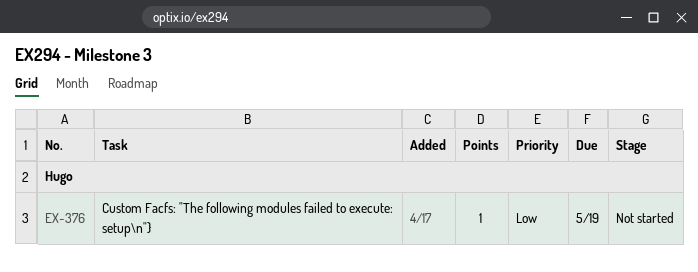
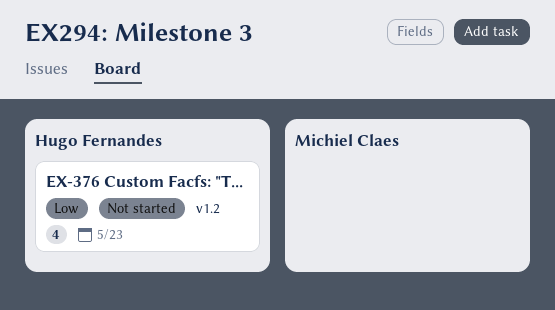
EX-376, estimate: 1 -> 4
EX-376, due: May 19 -> May 23

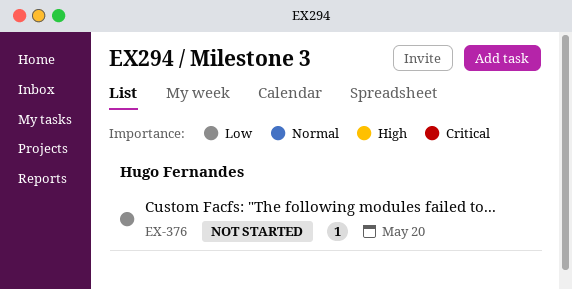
EX-376, estimate: 4 -> 1
EX-376, due: May 23 -> May 20

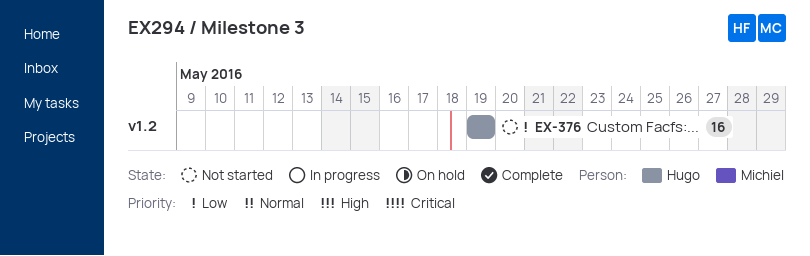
EX-376, estimate: 1 -> 16
EX-376, due: May 20 -> May 19

